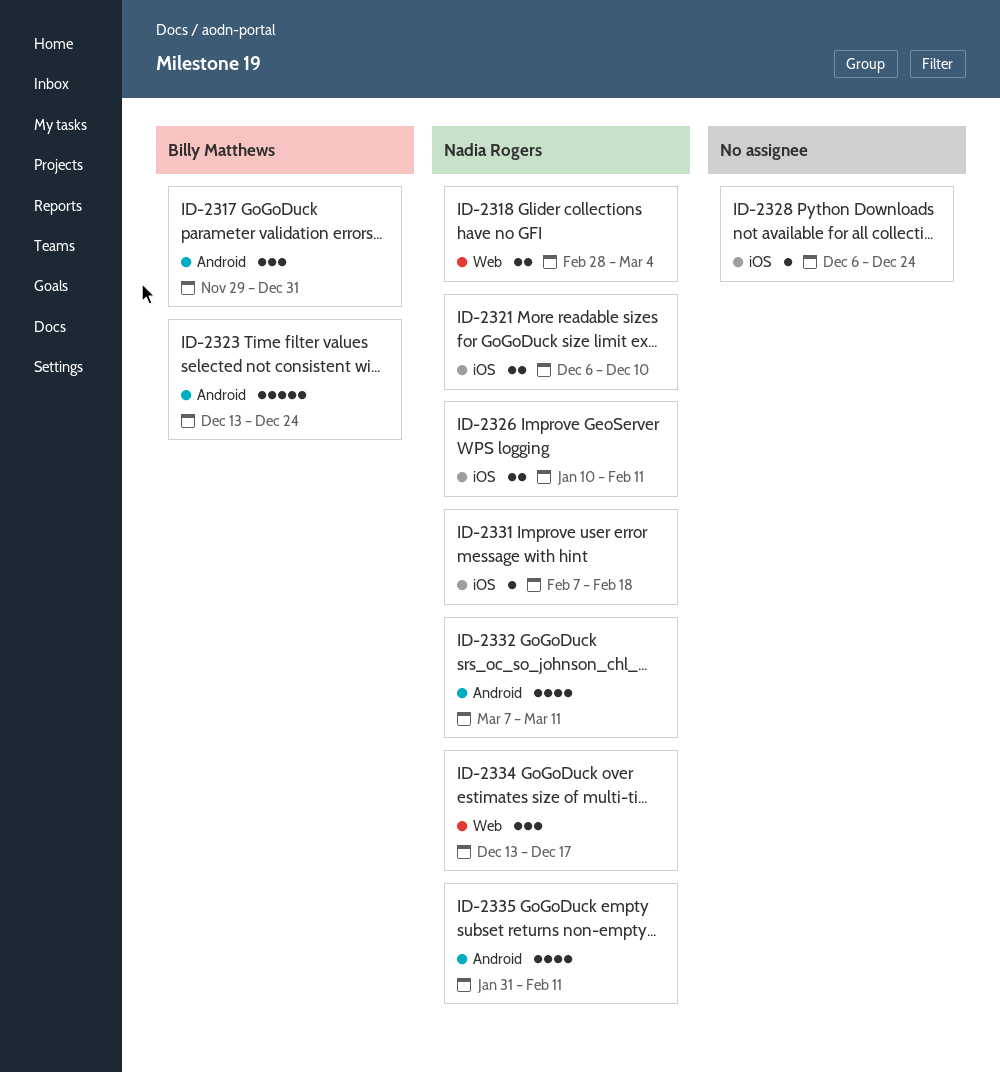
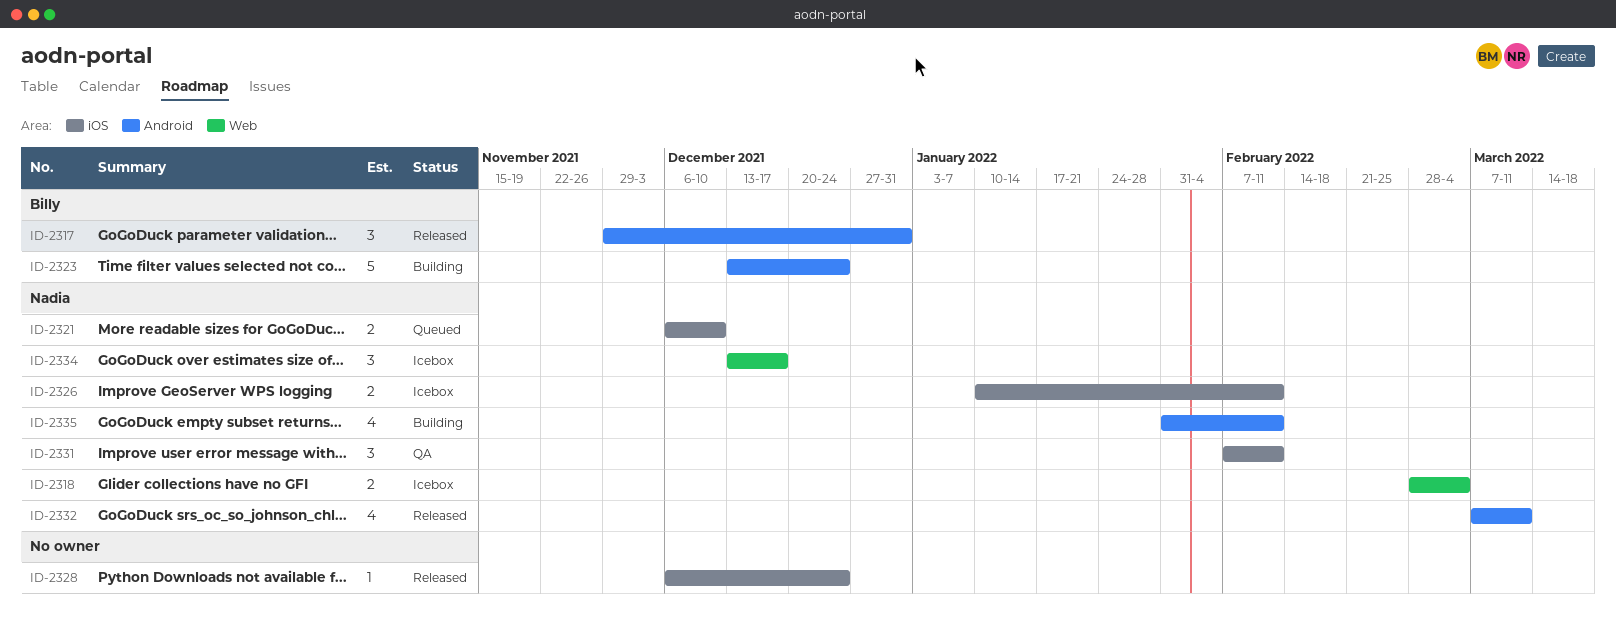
ID-2331, estimate: 1 -> 3
ID-2331, due: Feb 18 -> Feb 11

